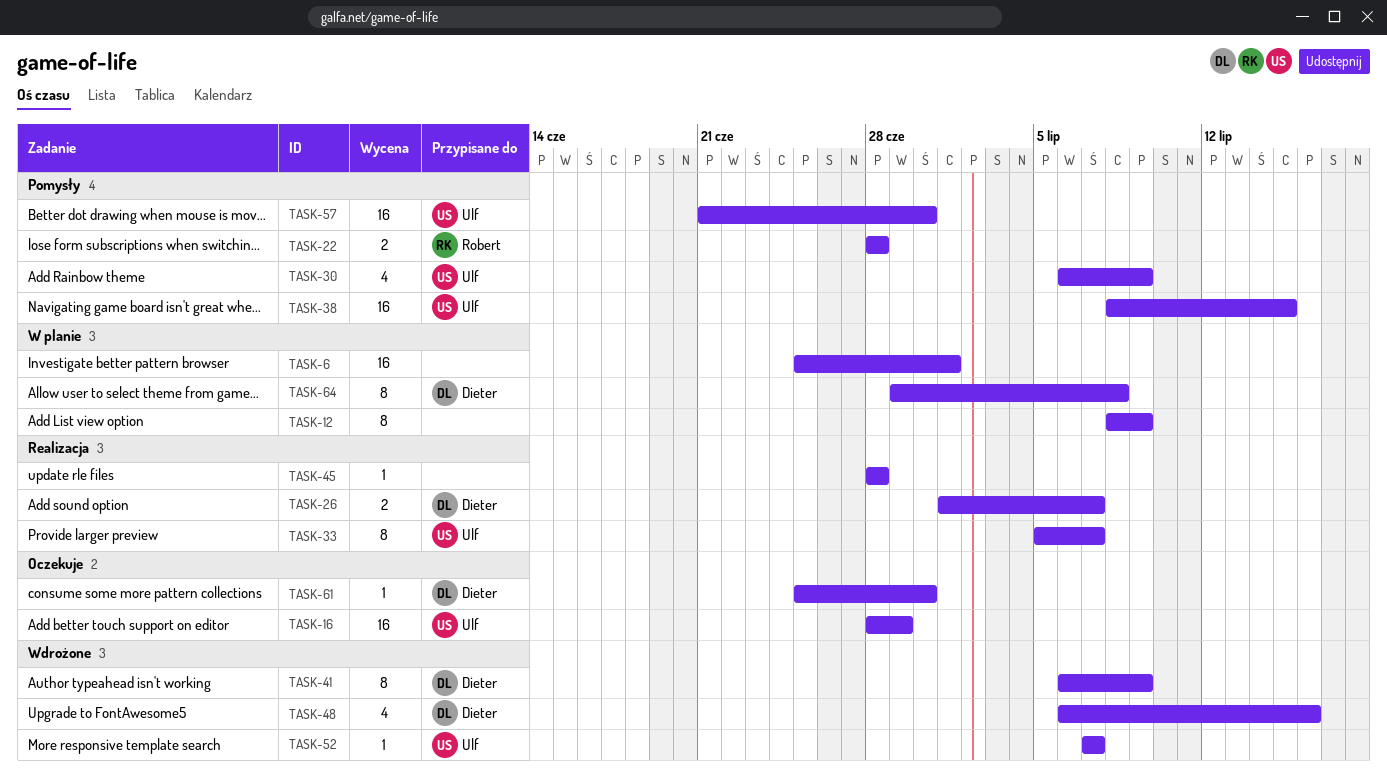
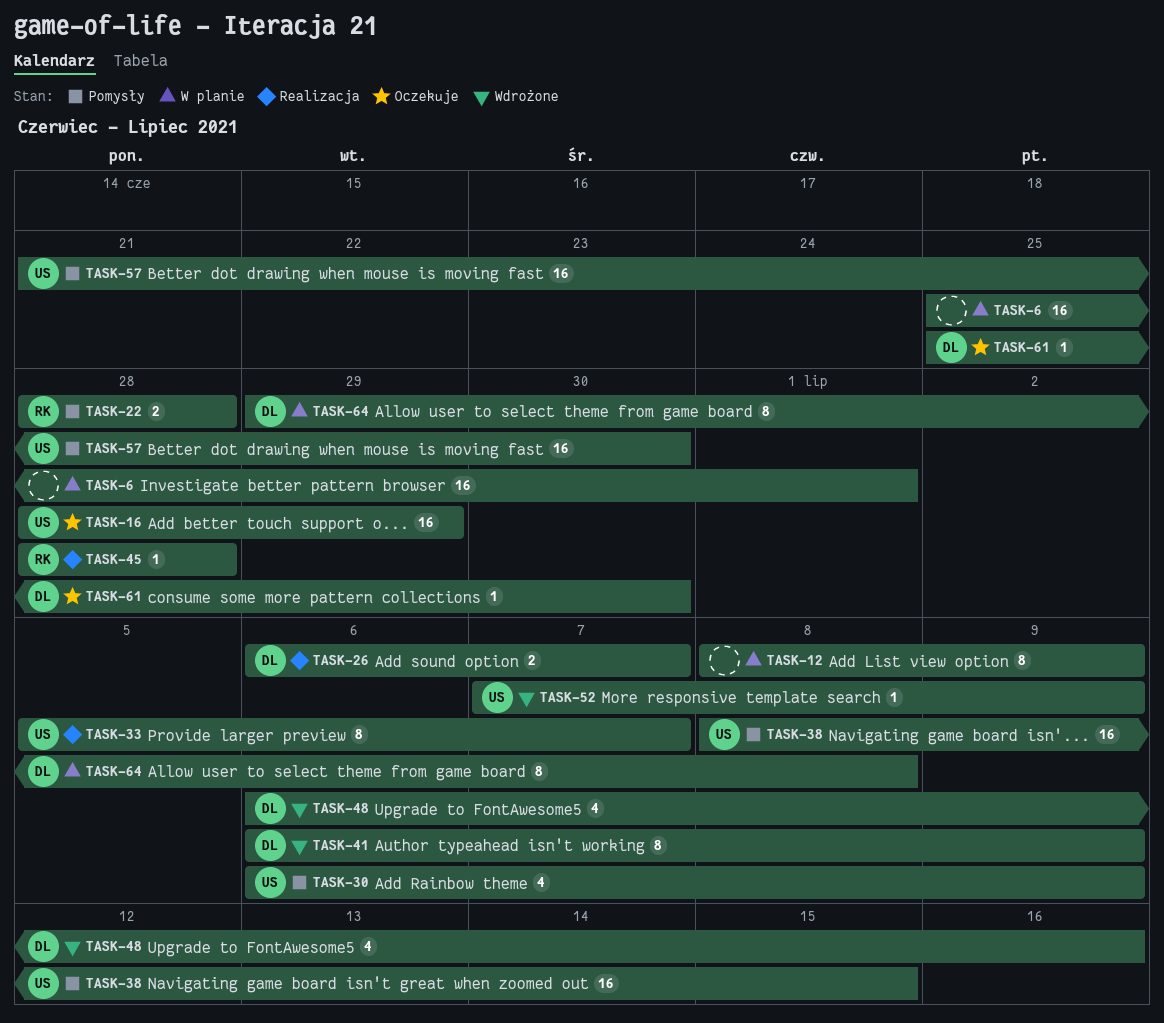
TASK-26, start: Jul 1 -> Jul 6
TASK-45, owner: none -> Robert
TASK-52, due: Jul 7 -> Jul 9

